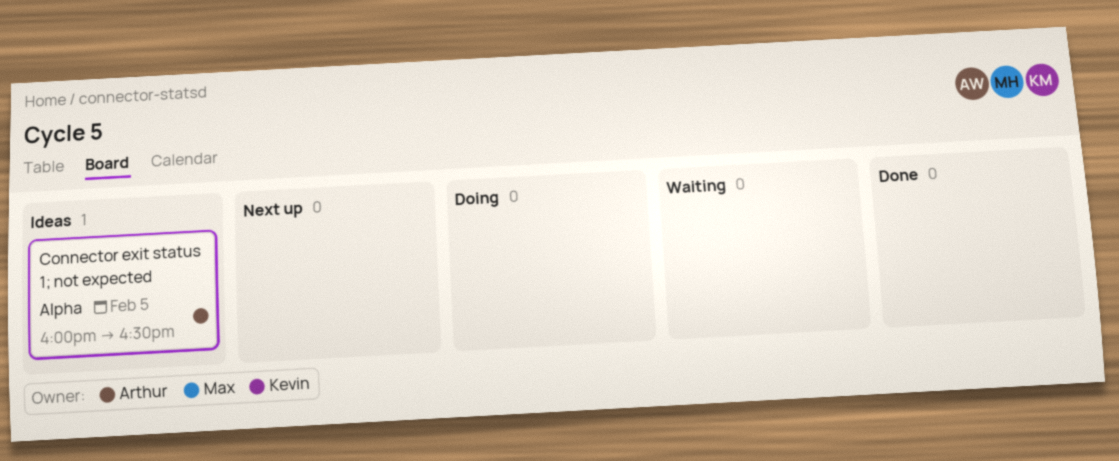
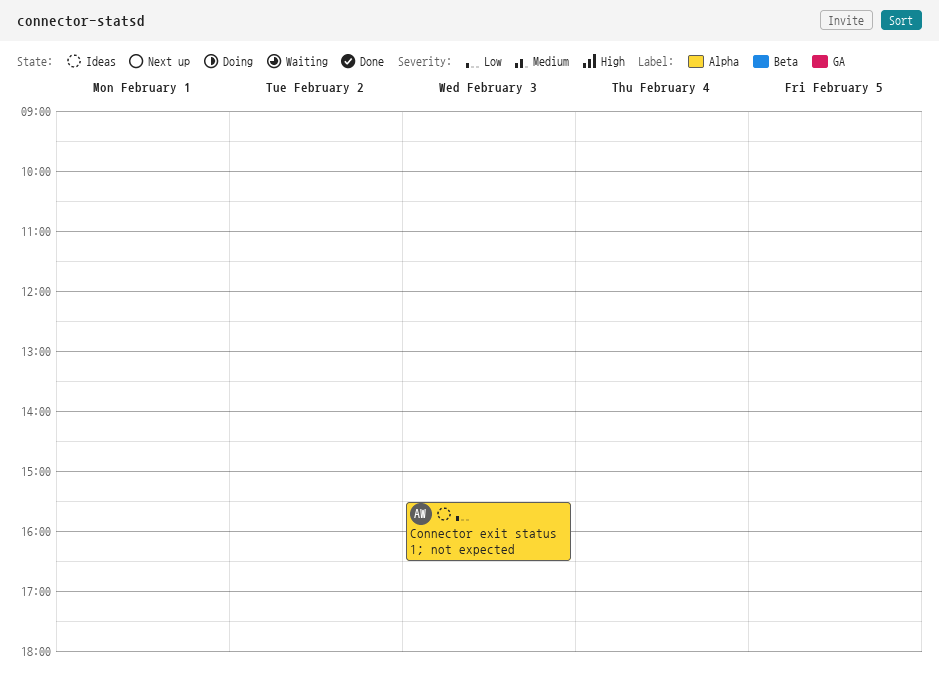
Connector exit status 1; not expected, day: Feb 5 -> Feb 3
Connector exit status 1; not expected, begins: 16:00 -> 15:30

